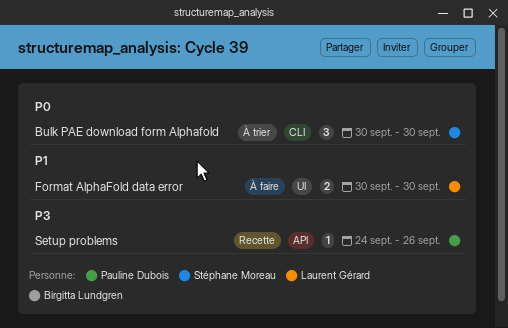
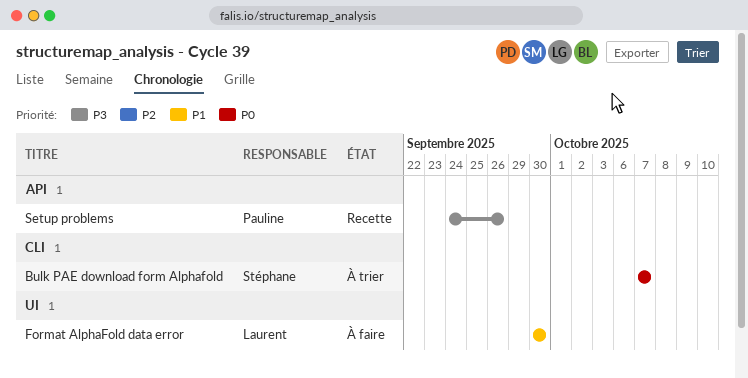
Bulk PAE download form Alphafold, start: Sep 30 -> Oct 7
Bulk PAE download form Alphafold, due: Sep 30 -> Oct 7

